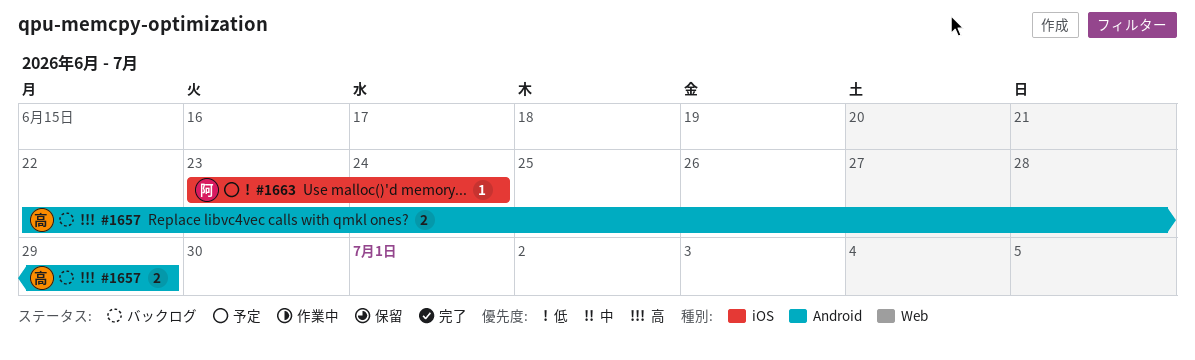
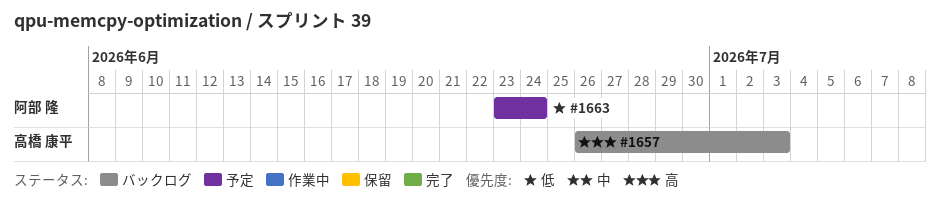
#1657, start: Jun 22 -> Jun 26
#1657, due: Jun 29 -> Jul 3

